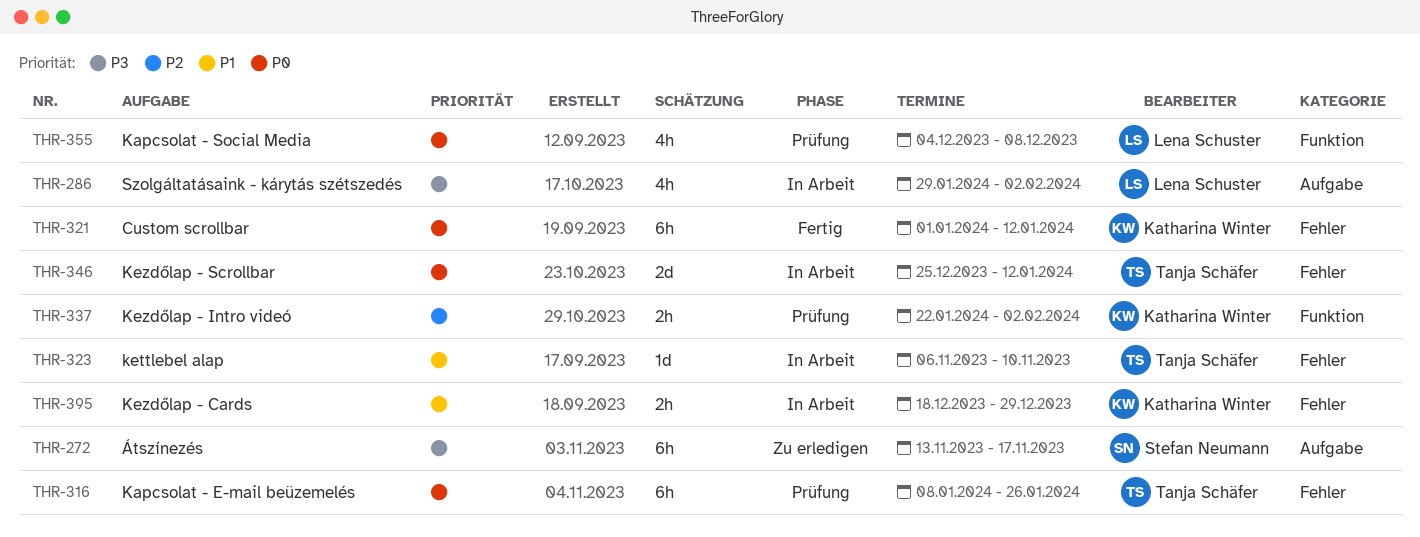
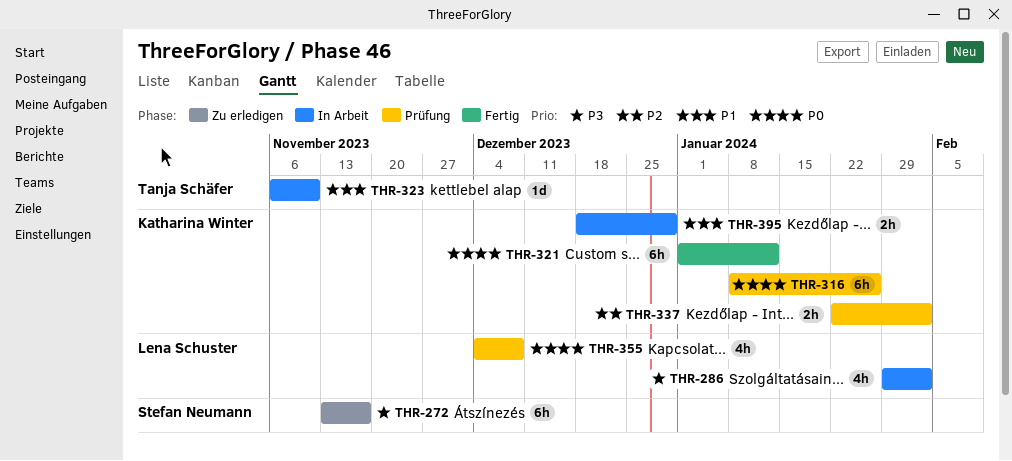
THR-316, owner: Tanja Schäfer -> Katharina Winter
THR-346: present -> none

